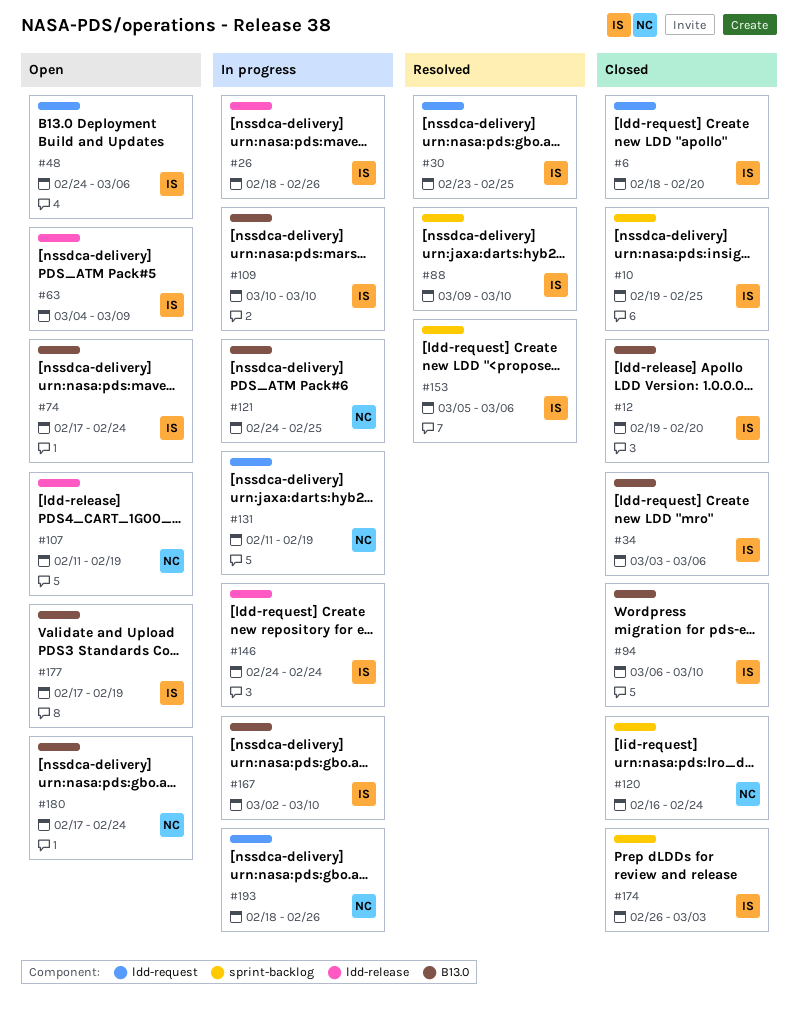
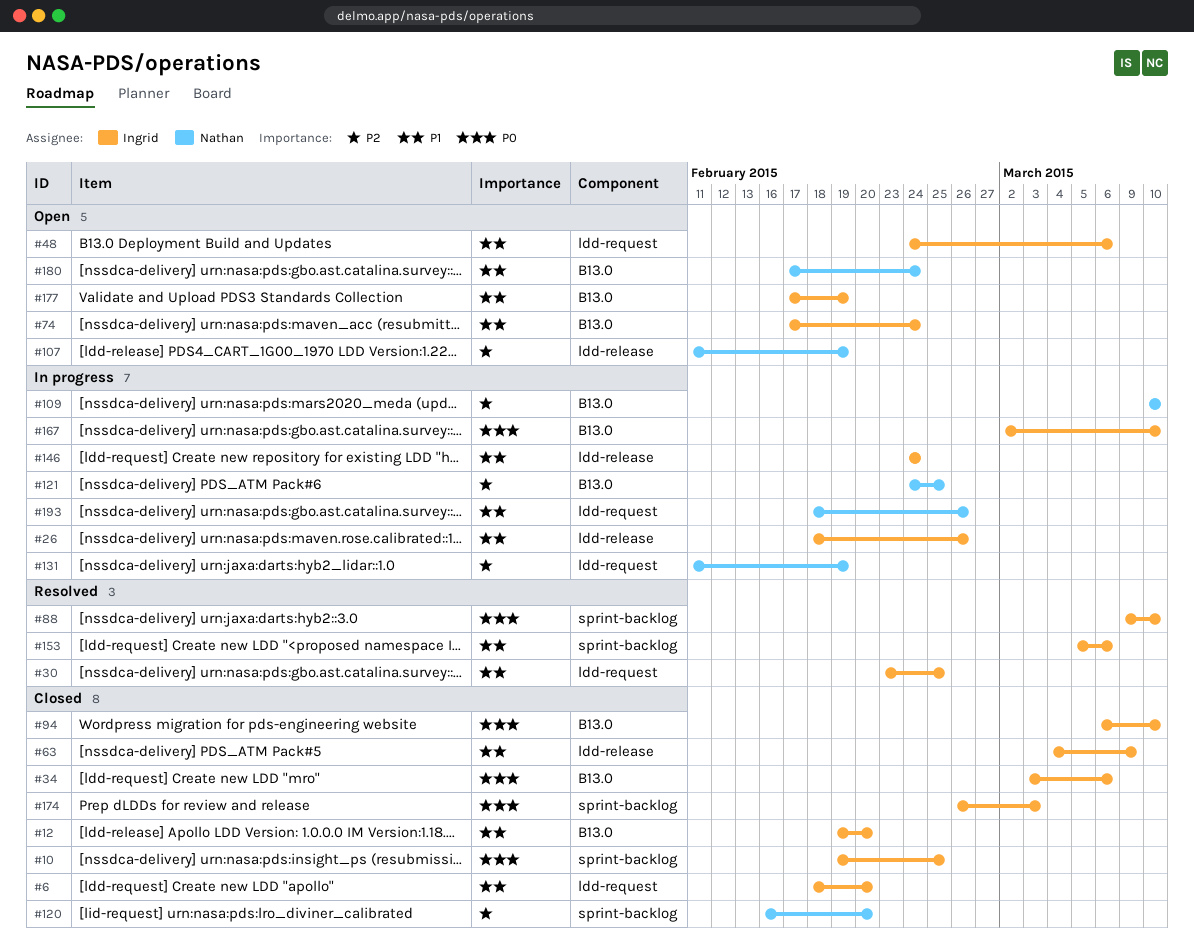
#63, status: Open -> Closed
#109, owner: Ingrid -> Nathan
#120, due: Feb 24 -> Feb 20

